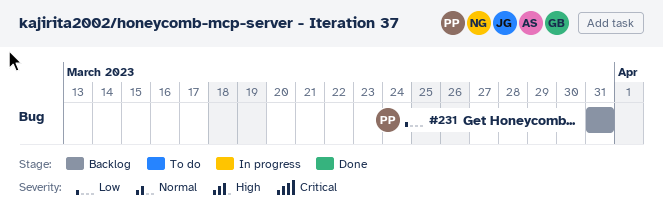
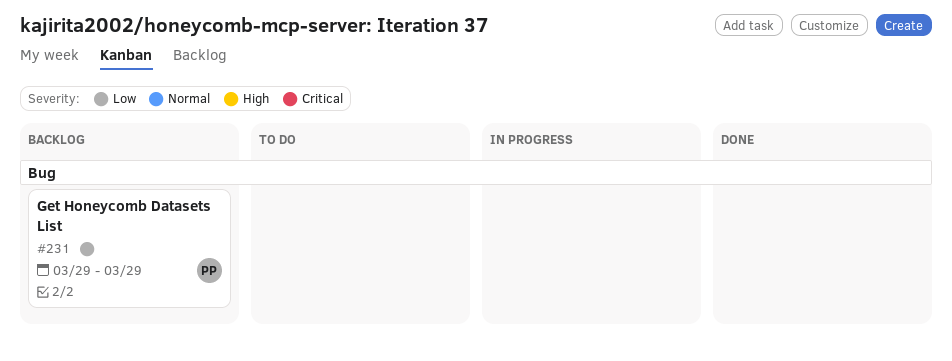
#231, start: Mar 31 -> Mar 29
#231, due: Mar 31 -> Mar 29

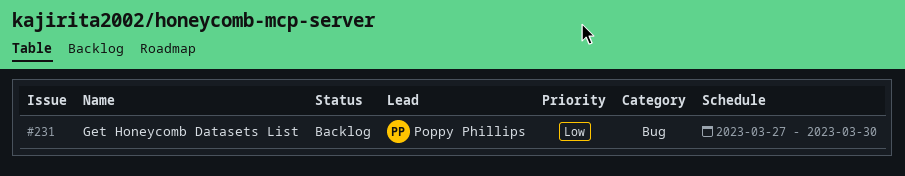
#231, start: Mar 29 -> Mar 27
#231, due: Mar 29 -> Mar 30

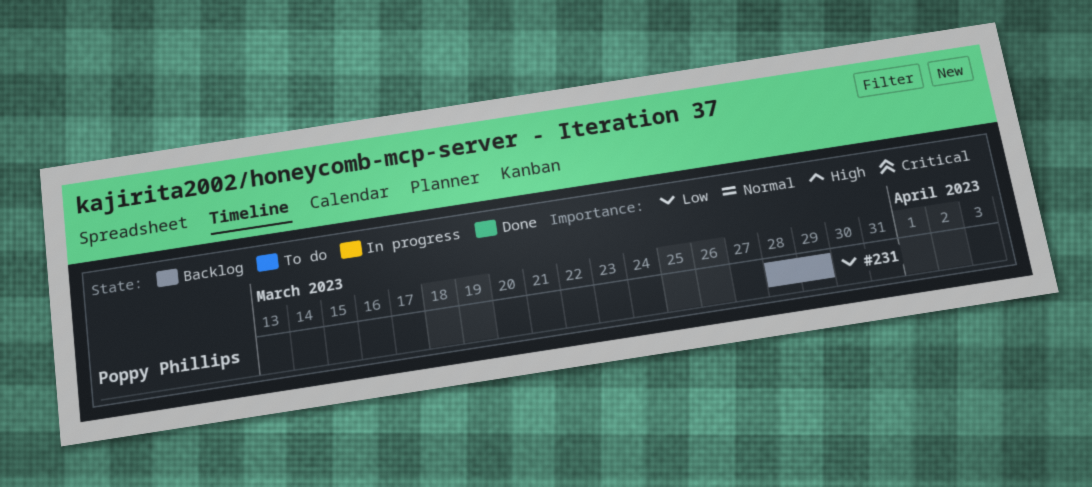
#231, start: Mar 27 -> Mar 28
#231, due: Mar 30 -> Mar 29

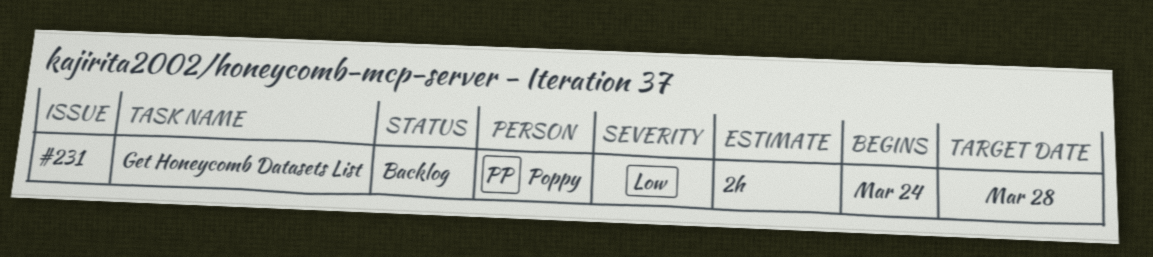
#231, start: Mar 28 -> Mar 24
#231, due: Mar 29 -> Mar 28

